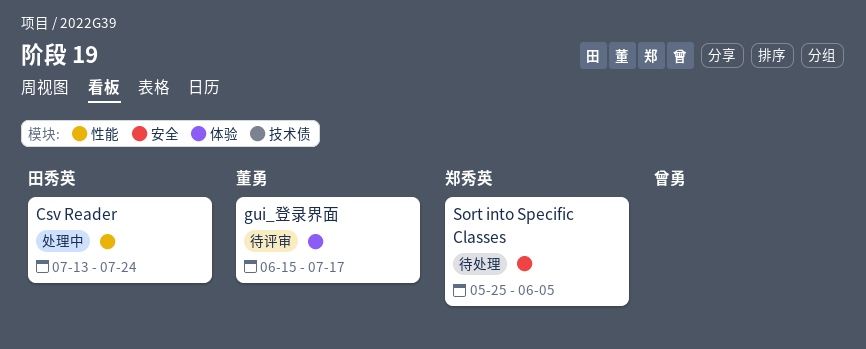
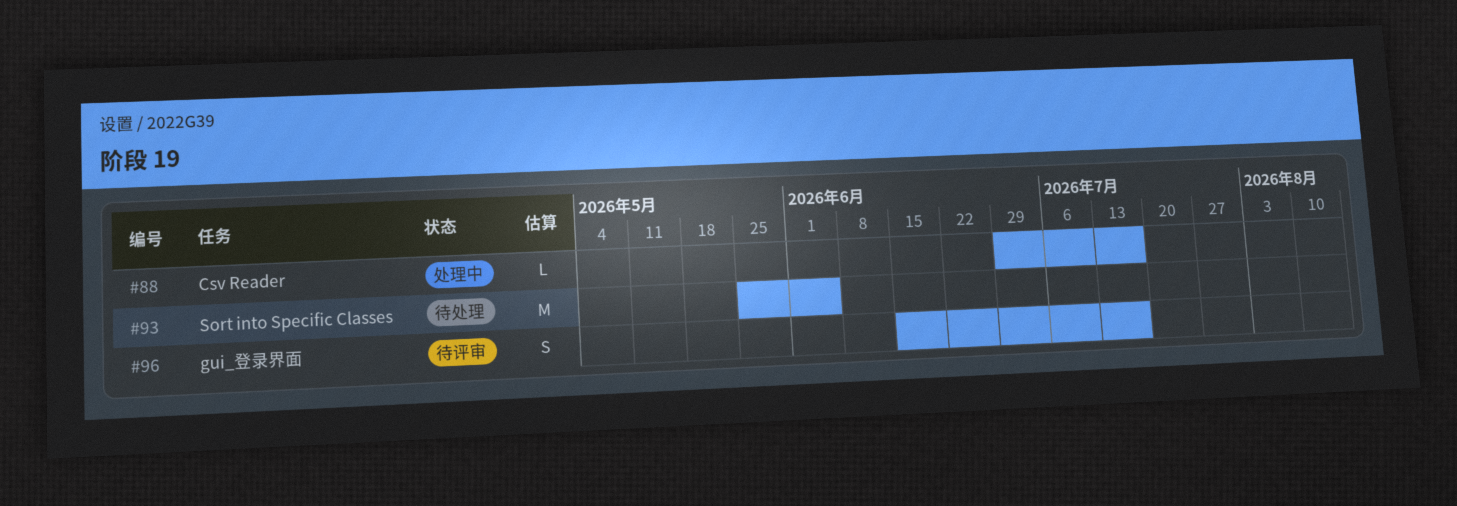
Csv Reader, start: Jul 13 -> Jun 29
Csv Reader, due: Jul 24 -> Jul 17

